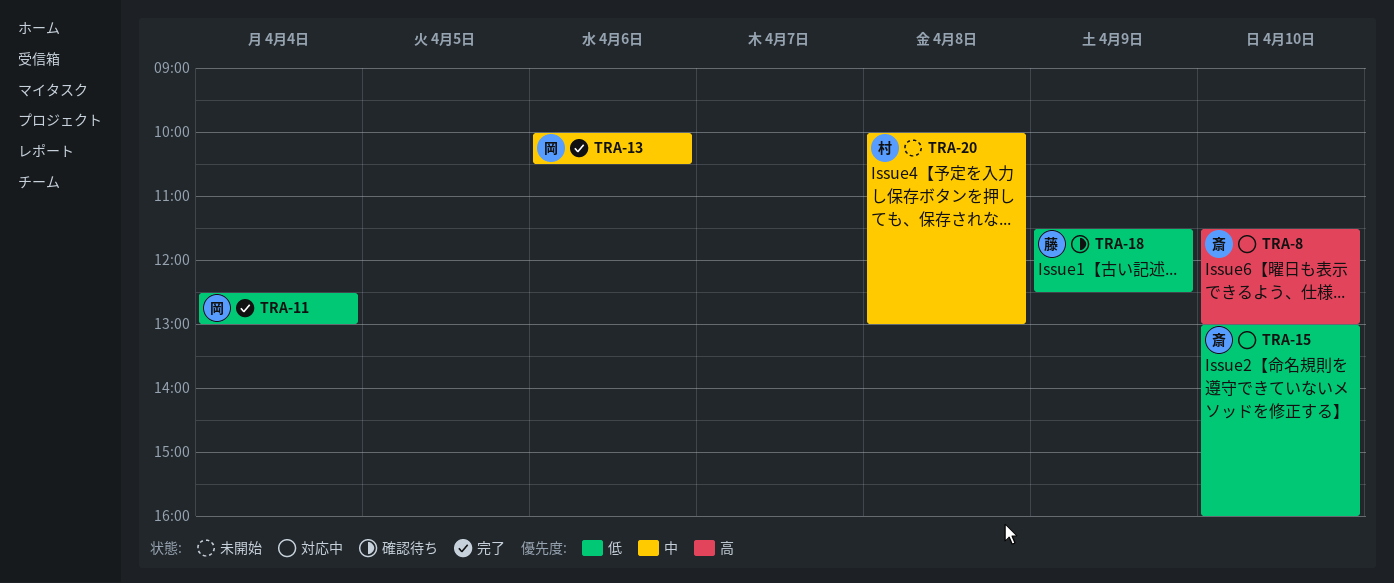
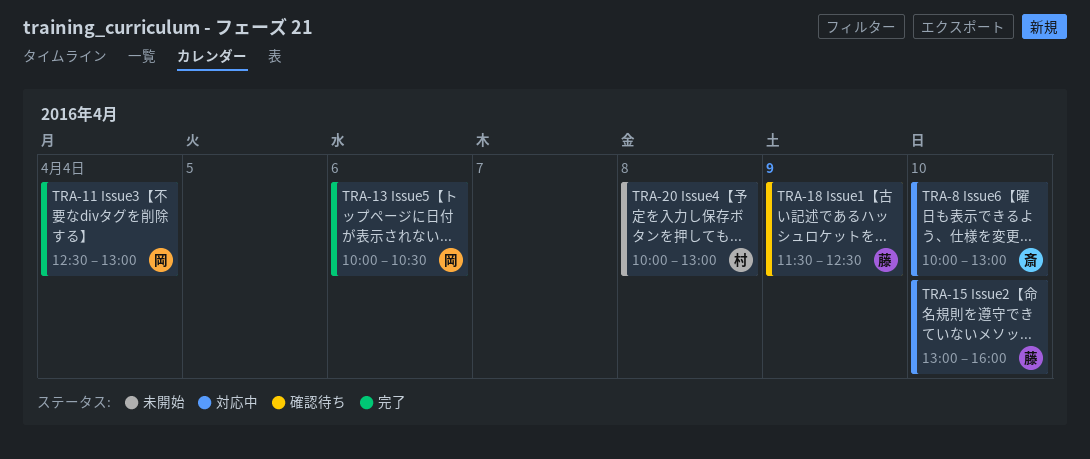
TRA-8, begins: 11:30 -> 10:00
TRA-15, owner: 斎 -> 藤

